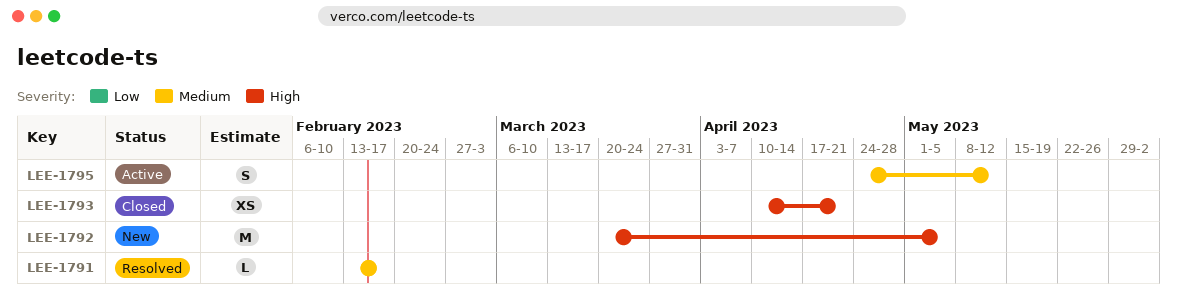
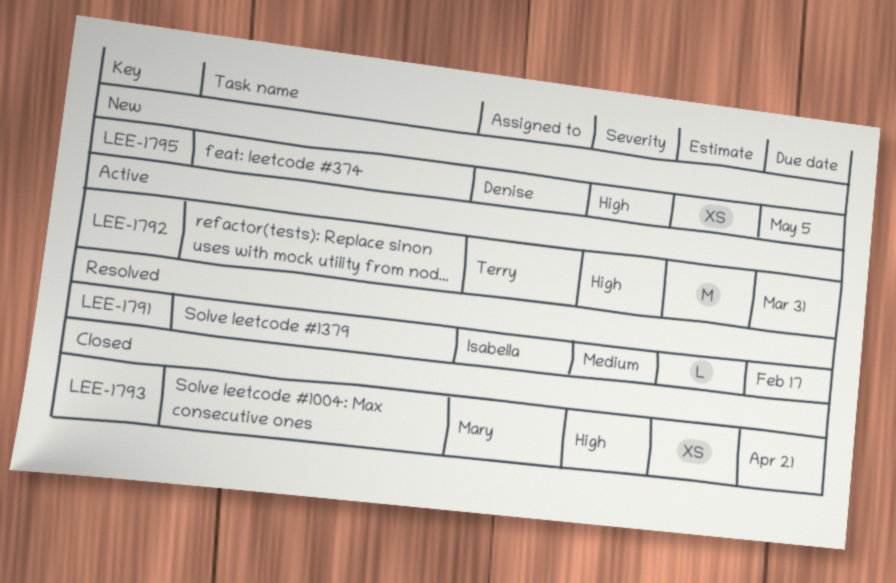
LEE-1792, status: New -> Active
LEE-1792, due: May 5 -> Mar 31
LEE-1795, status: Active -> New
LEE-1795, priority: Medium -> High
LEE-1795, estimate: S -> XS
LEE-1795, due: May 12 -> May 5

